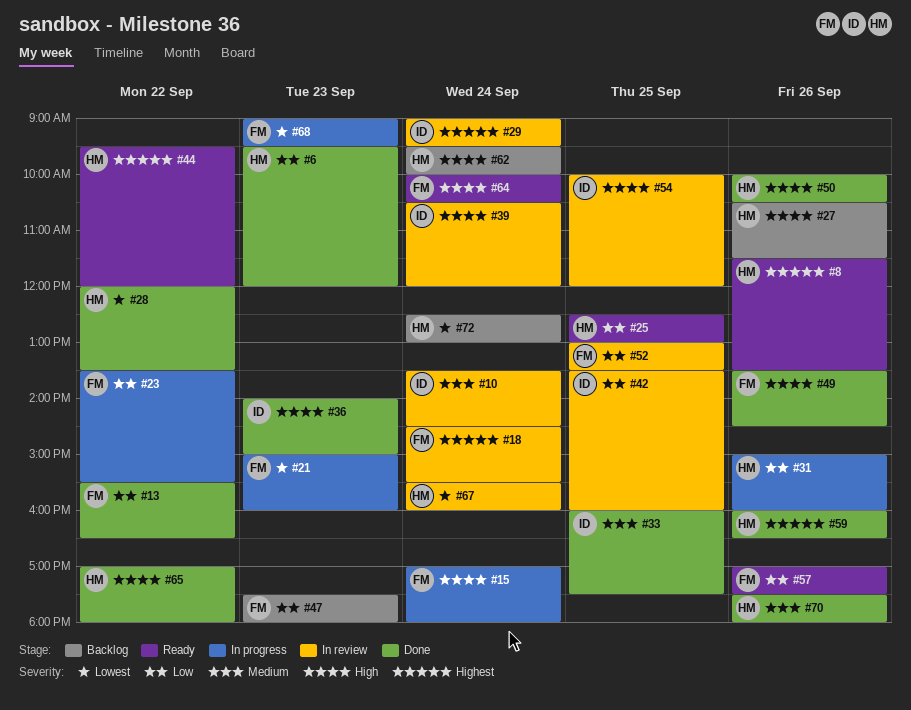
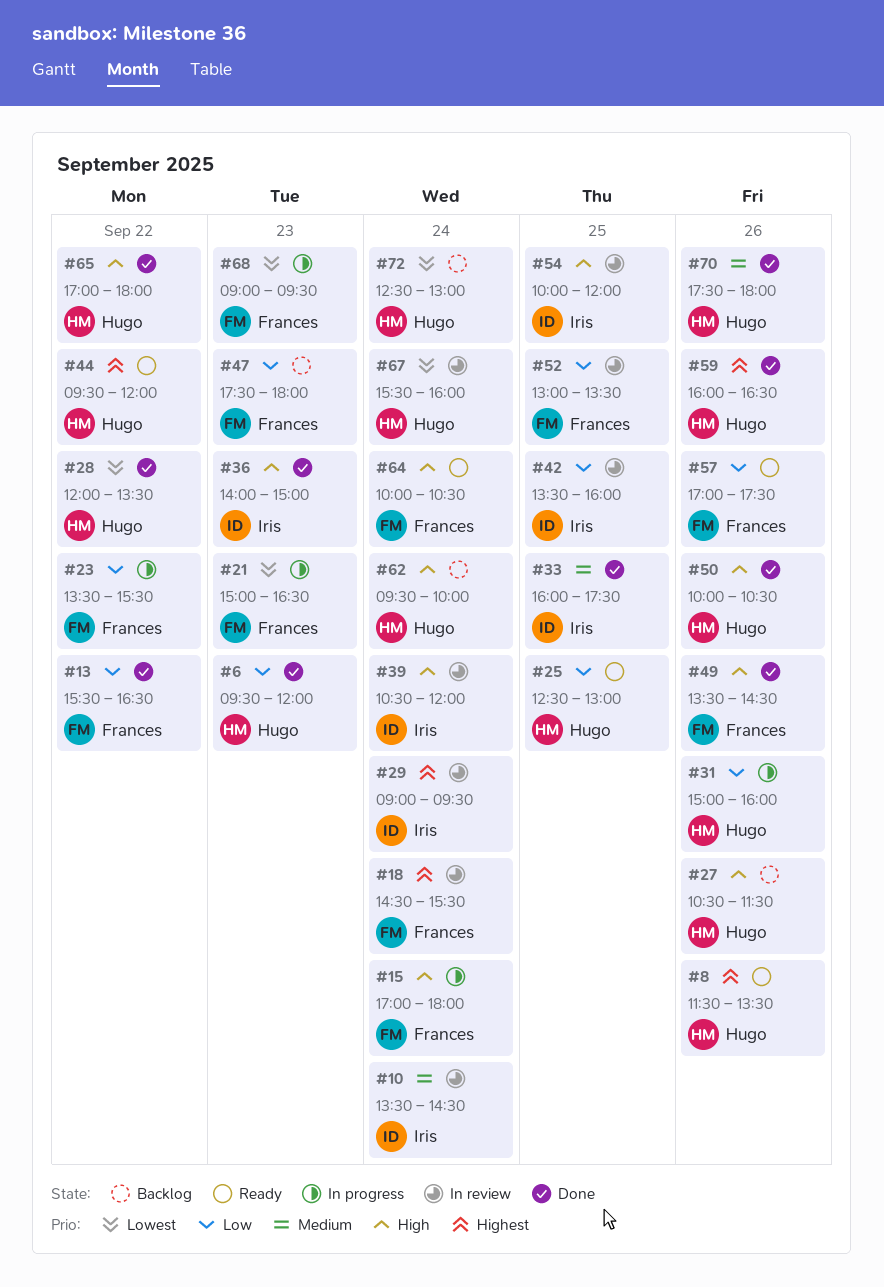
#21, ends: 16:00 -> 16:30

